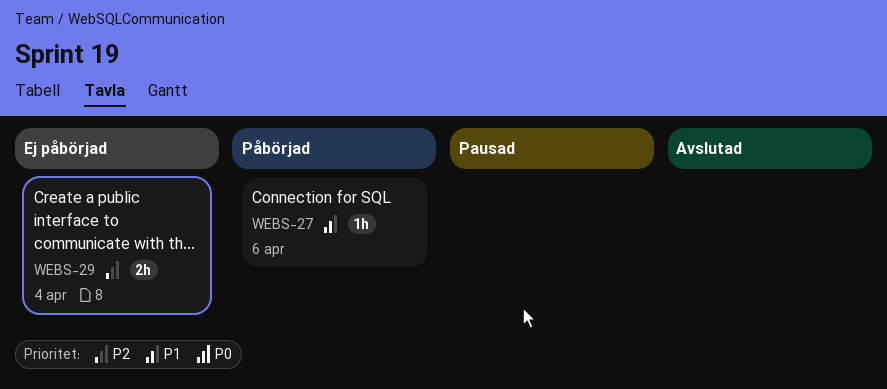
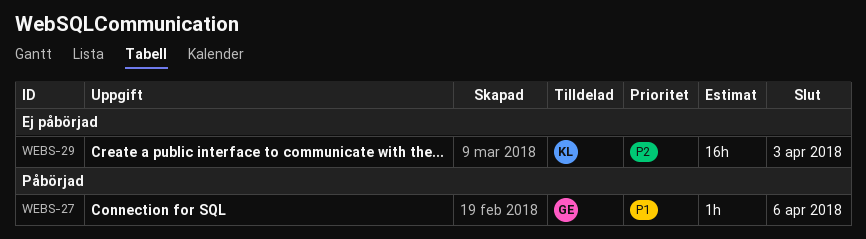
WEBS-29, estimate: 2h -> 16h
WEBS-29, due: Apr 4 -> Apr 3

